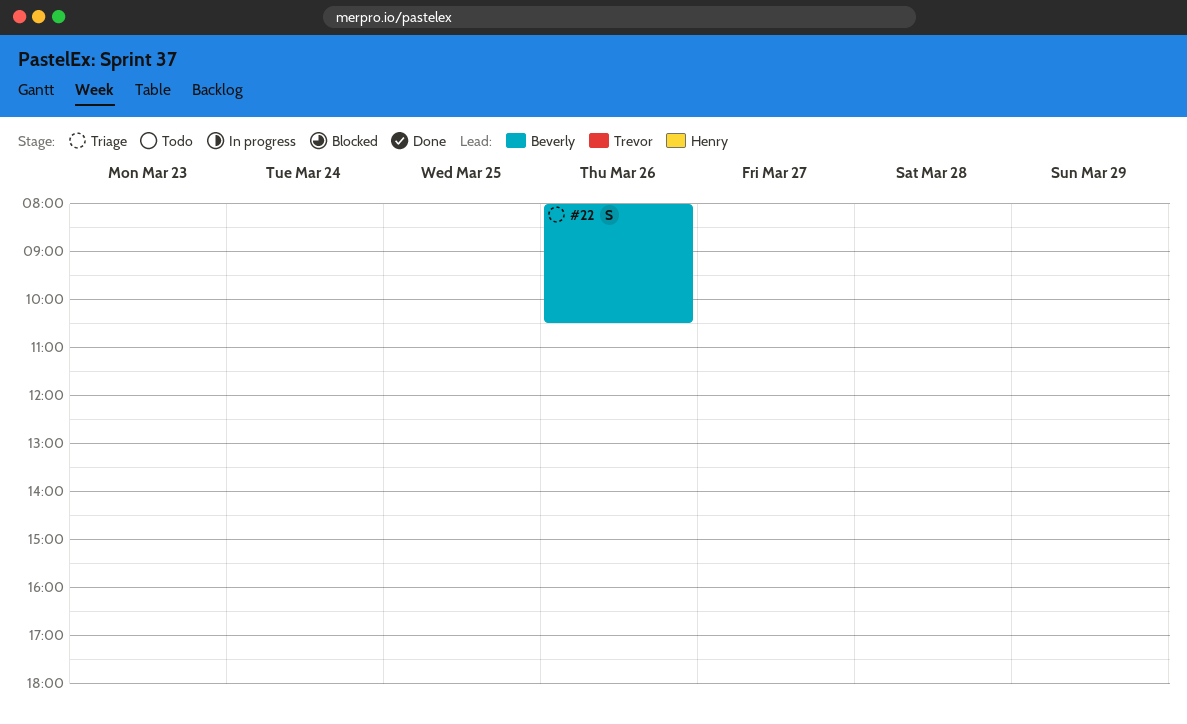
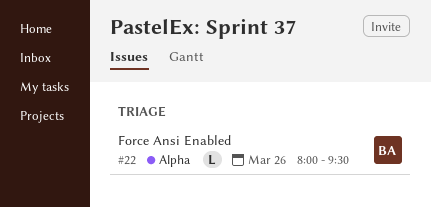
#22, estimate: S -> L
#22, ends: 10:30 -> 09:30

